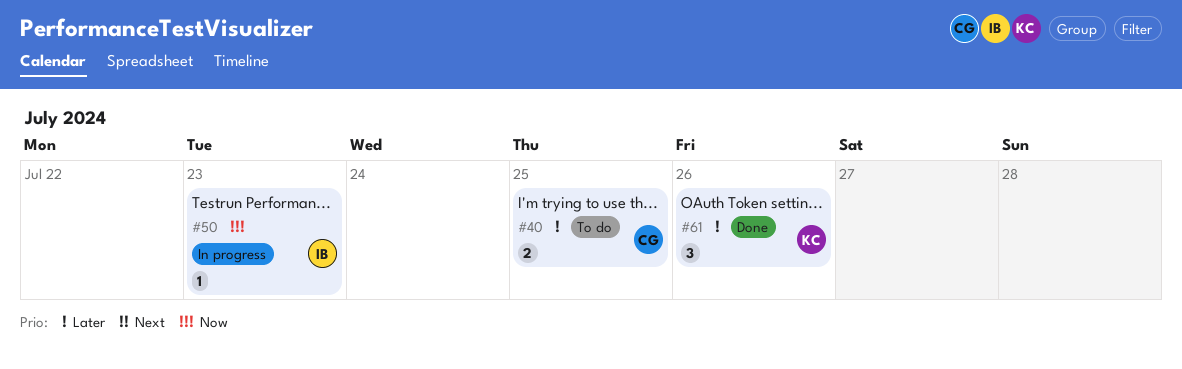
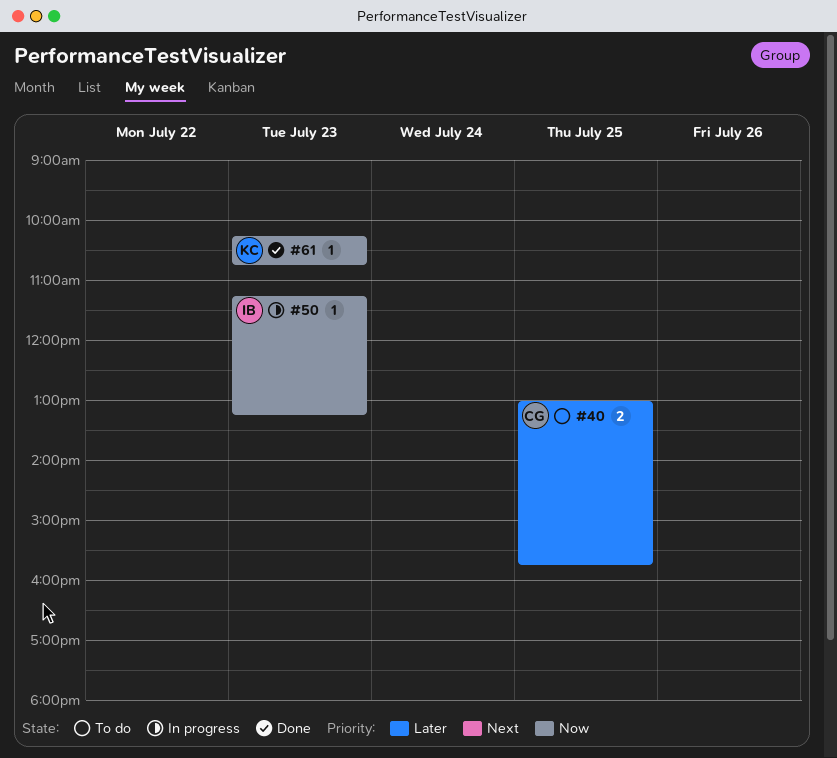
#61, priority: Later -> Now
#61, estimate: 3 -> 1
#61, day: Jul 26 -> Jul 23

